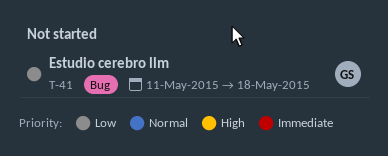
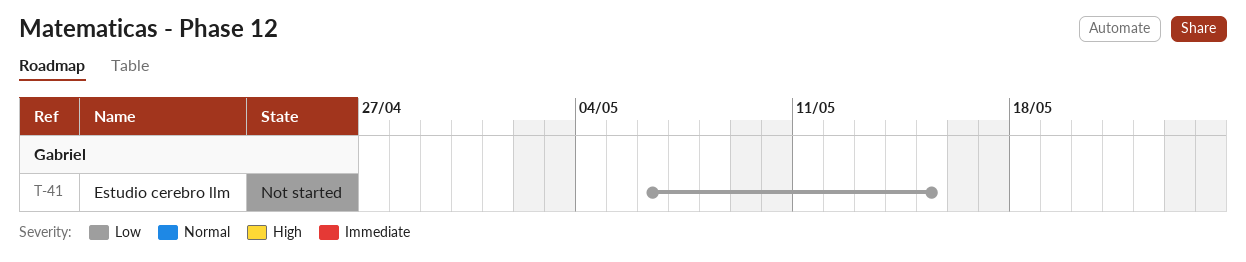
T-41, start: May 11 -> May 6
T-41, due: May 18 -> May 15

